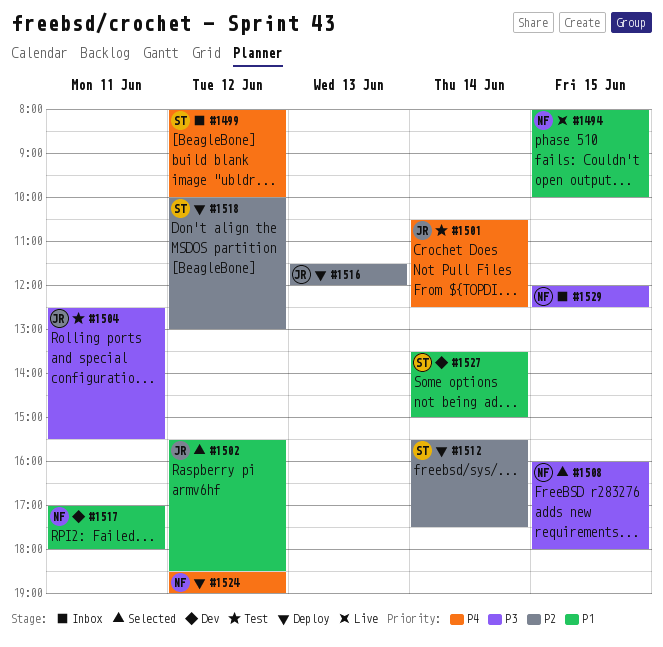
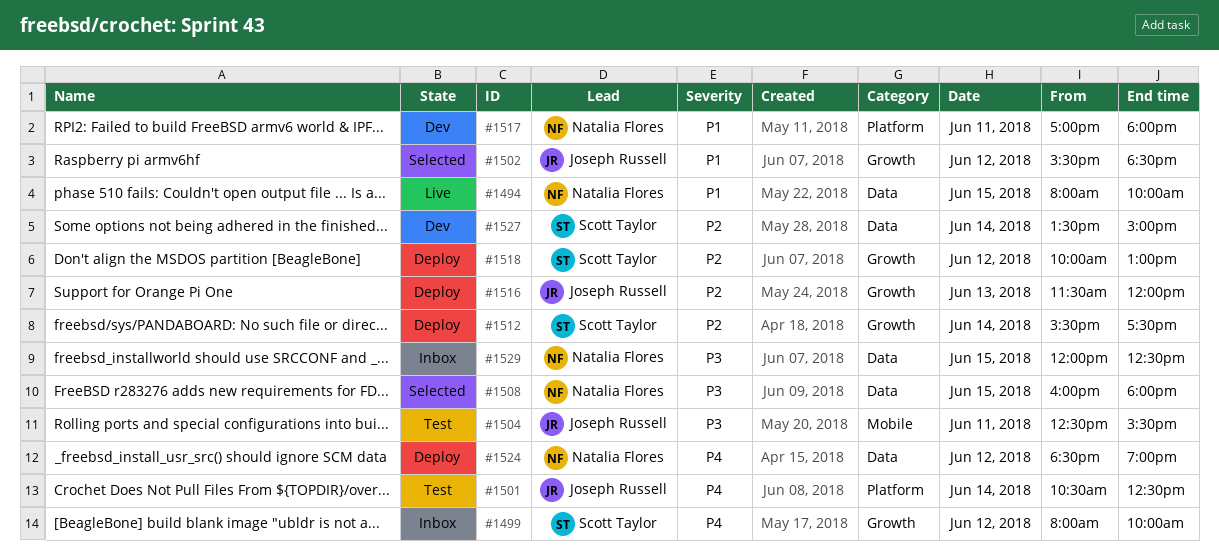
#1527, priority: P1 -> P2

